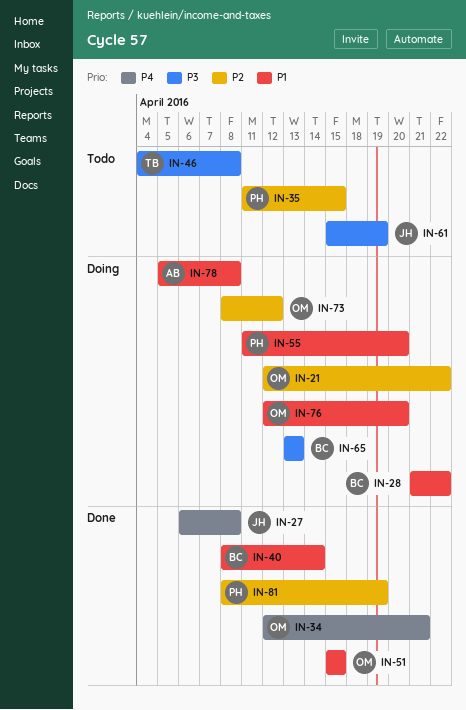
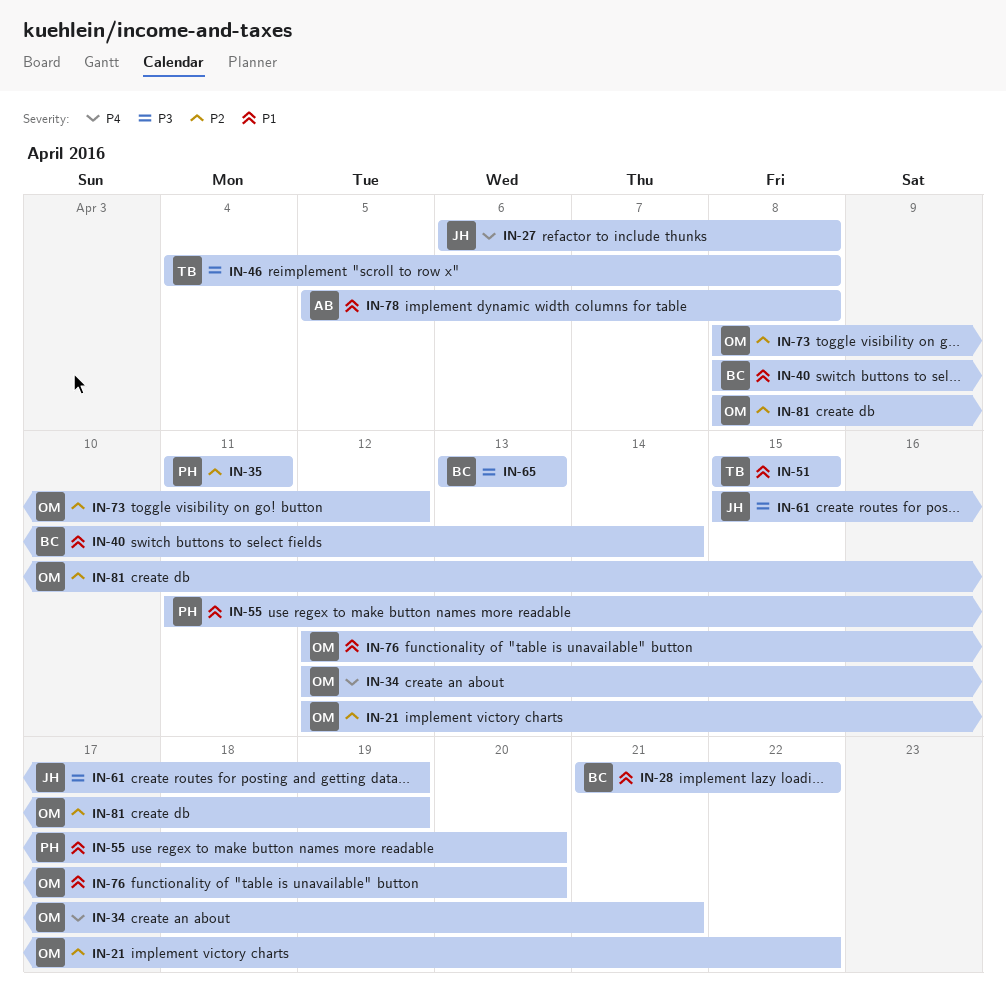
IN-35, due: Apr 15 -> Apr 11
IN-51, owner: OM -> TB
IN-81, owner: PH -> OM

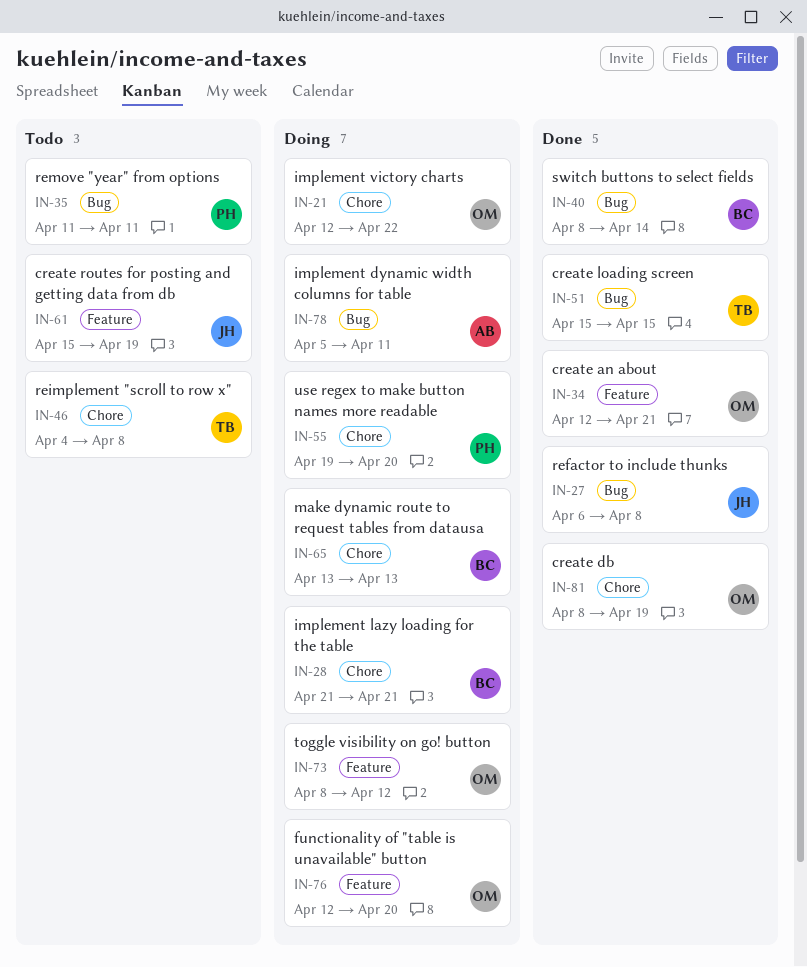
IN-28, due: Apr 22 -> Apr 21
IN-55, start: Apr 11 -> Apr 19
IN-78, due: Apr 8 -> Apr 11

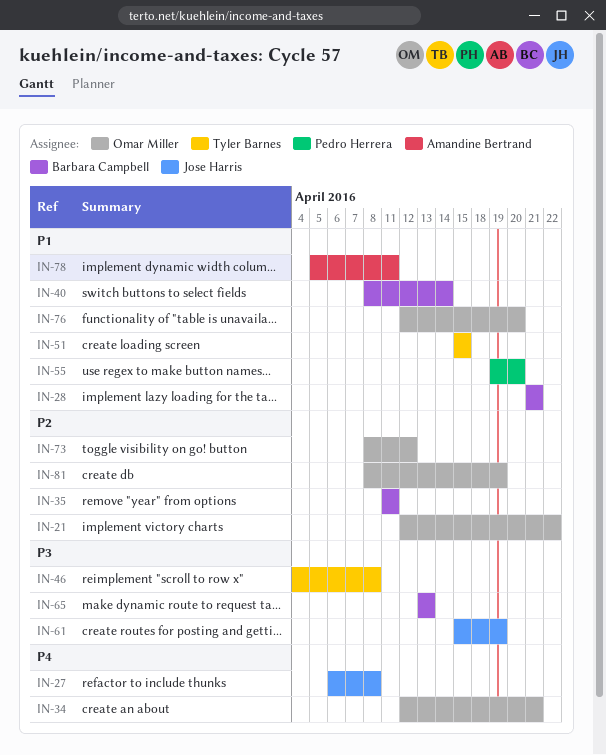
IN-35, owner: Pedro Herrera -> Barbara Campbell

